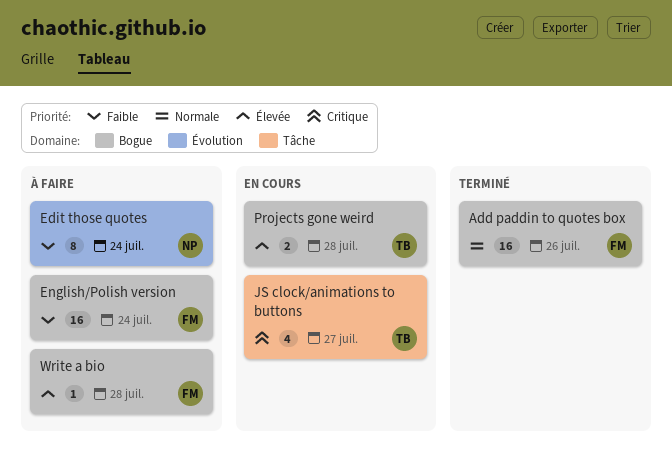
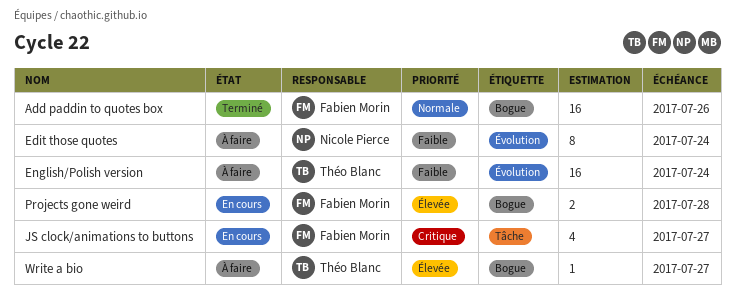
English/Polish version, owner: Fabien Morin -> Théo Blanc
English/Polish version, label: Bogue -> Évolution
JS clock/animations to buttons, owner: Théo Blanc -> Fabien Morin
Projects gone weird, owner: Théo Blanc -> Fabien Morin
Write a bio, owner: Fabien Morin -> Théo Blanc
Write a bio, due: Jul 28 -> Jul 27

